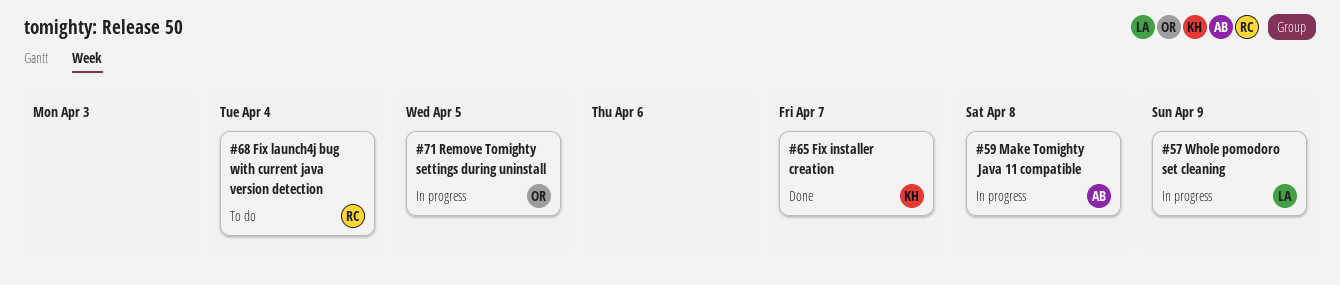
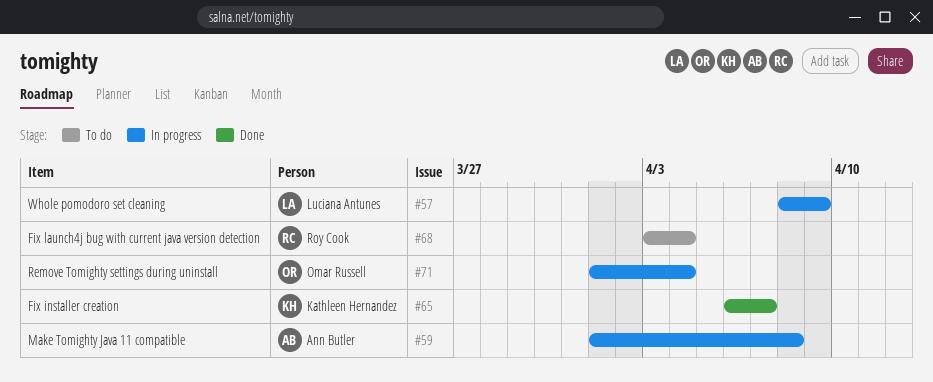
#71, due: Apr 5 -> Apr 4

